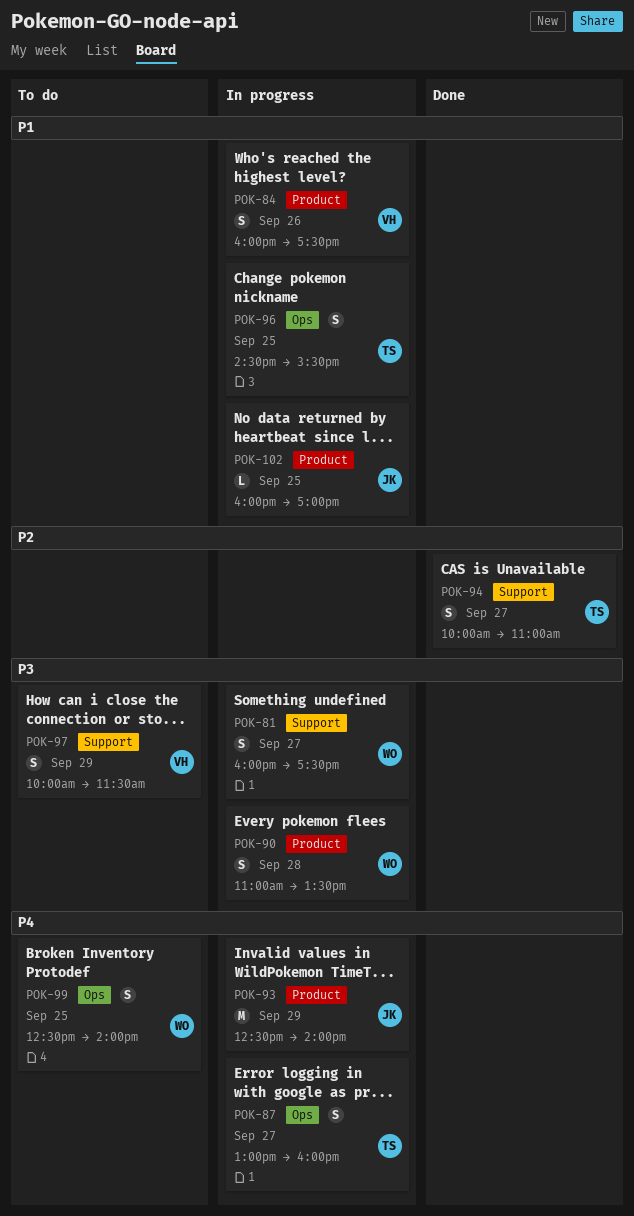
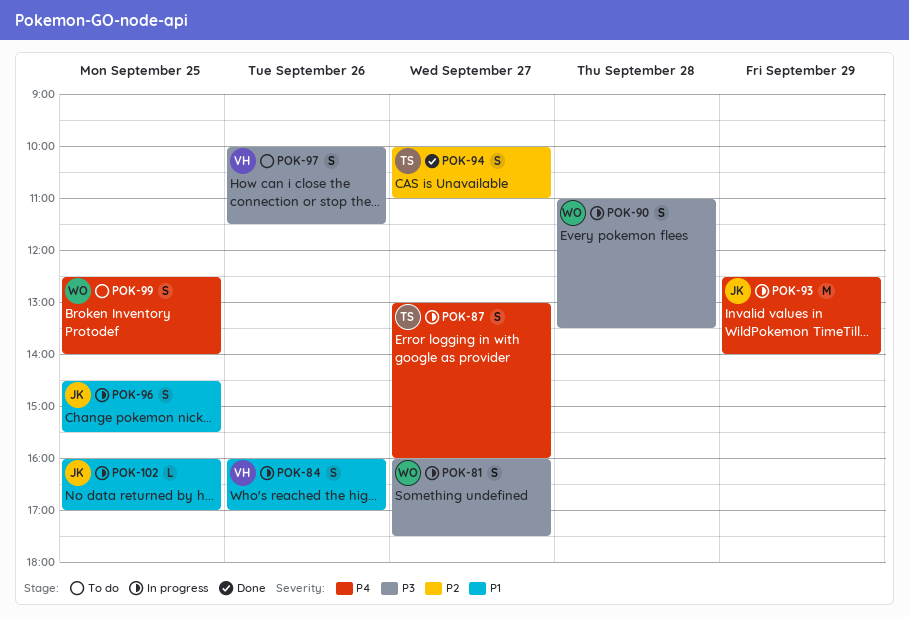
POK-84, ends: 17:30 -> 17:00
POK-96, owner: TS -> JK
POK-97, day: Sep 29 -> Sep 26

